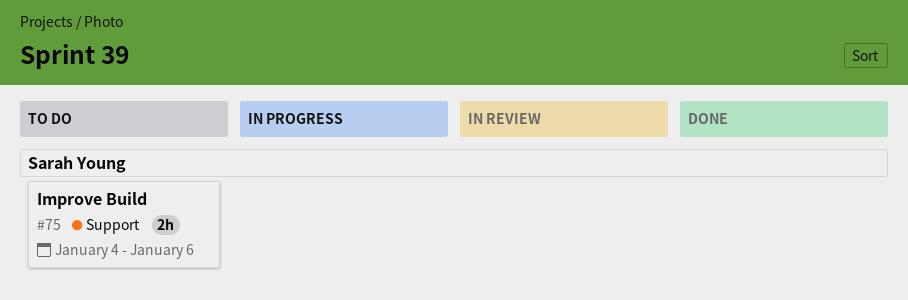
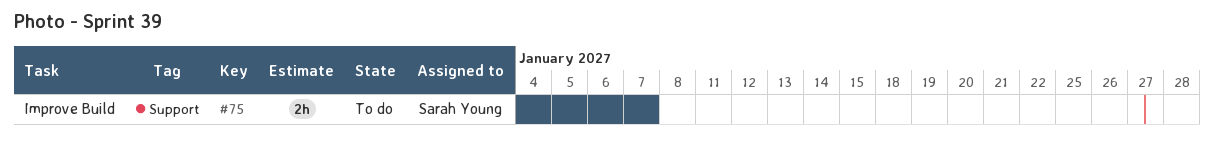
#75, due: Jan 6 -> Jan 7

